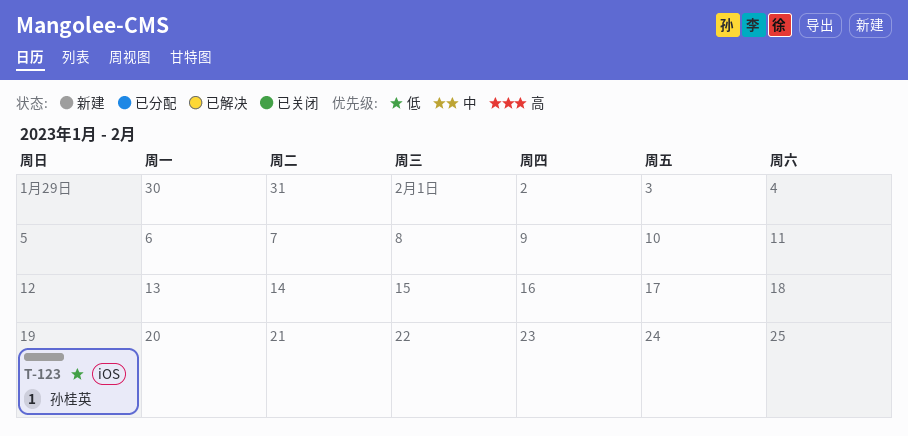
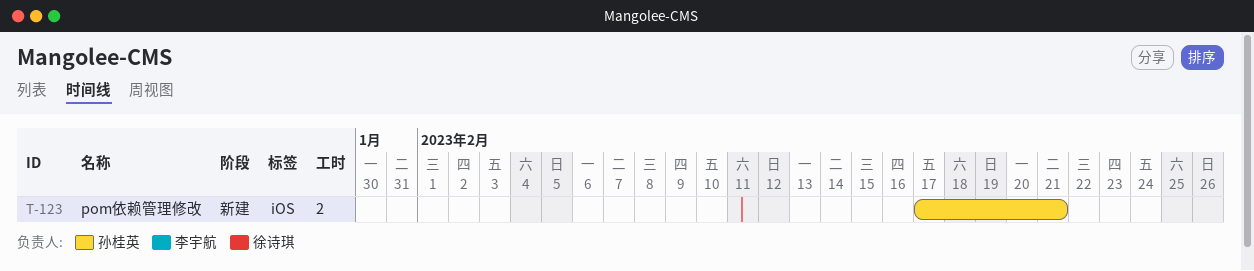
T-123, estimate: 1 -> 2
T-123, due: Feb 19 -> Feb 21

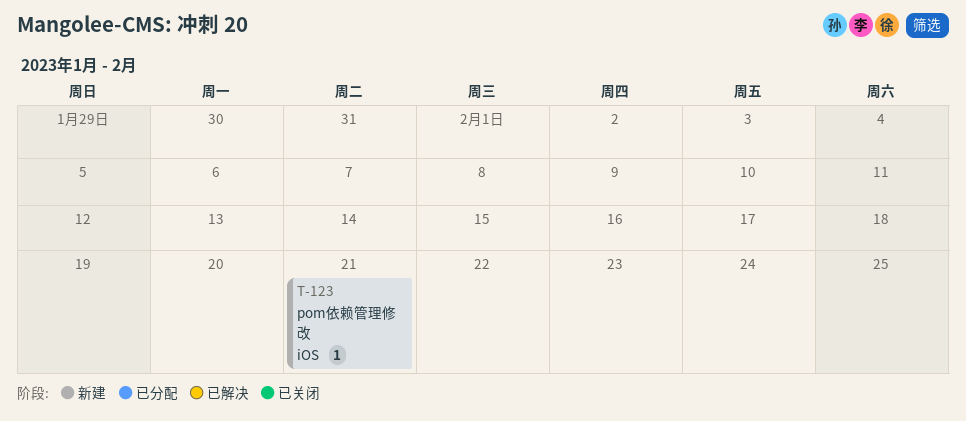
T-123, estimate: 2 -> 1

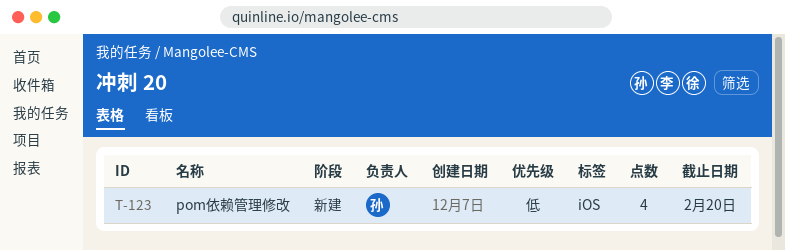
T-123, estimate: 1 -> 4
T-123, due: Feb 21 -> Feb 20

